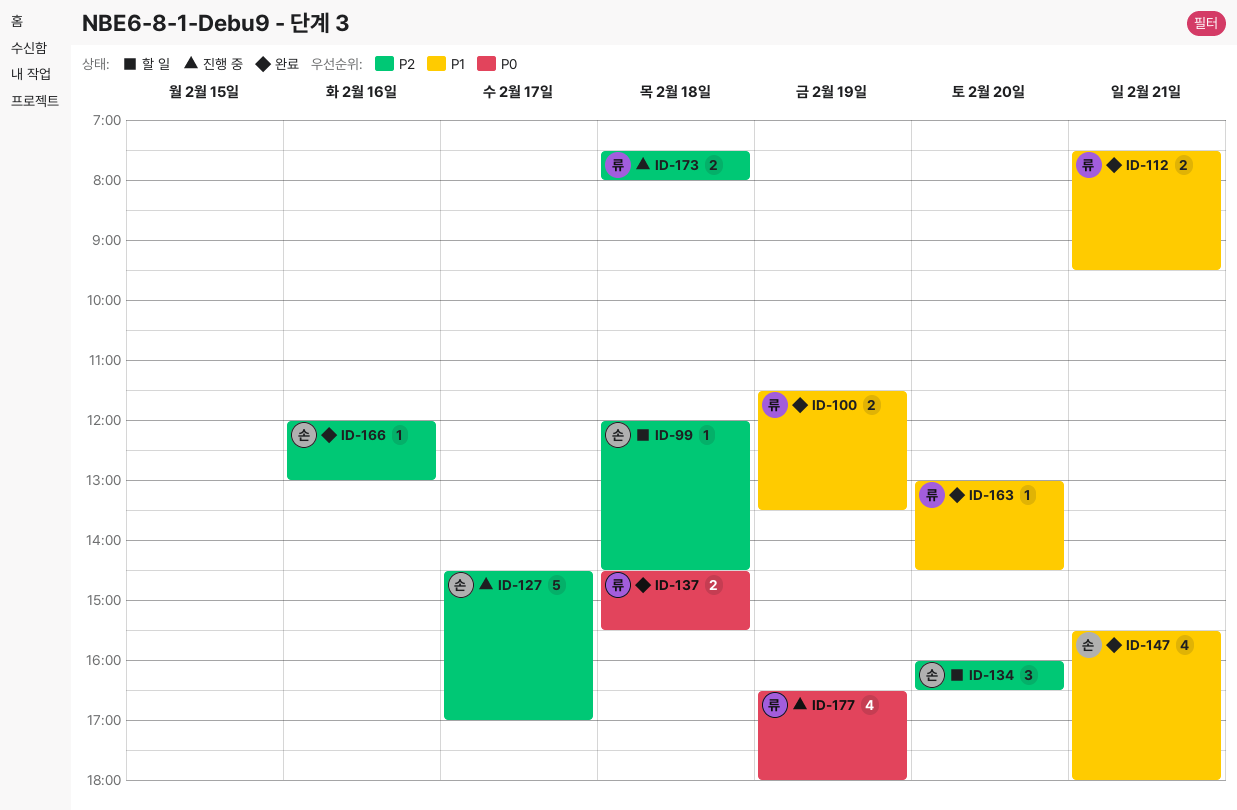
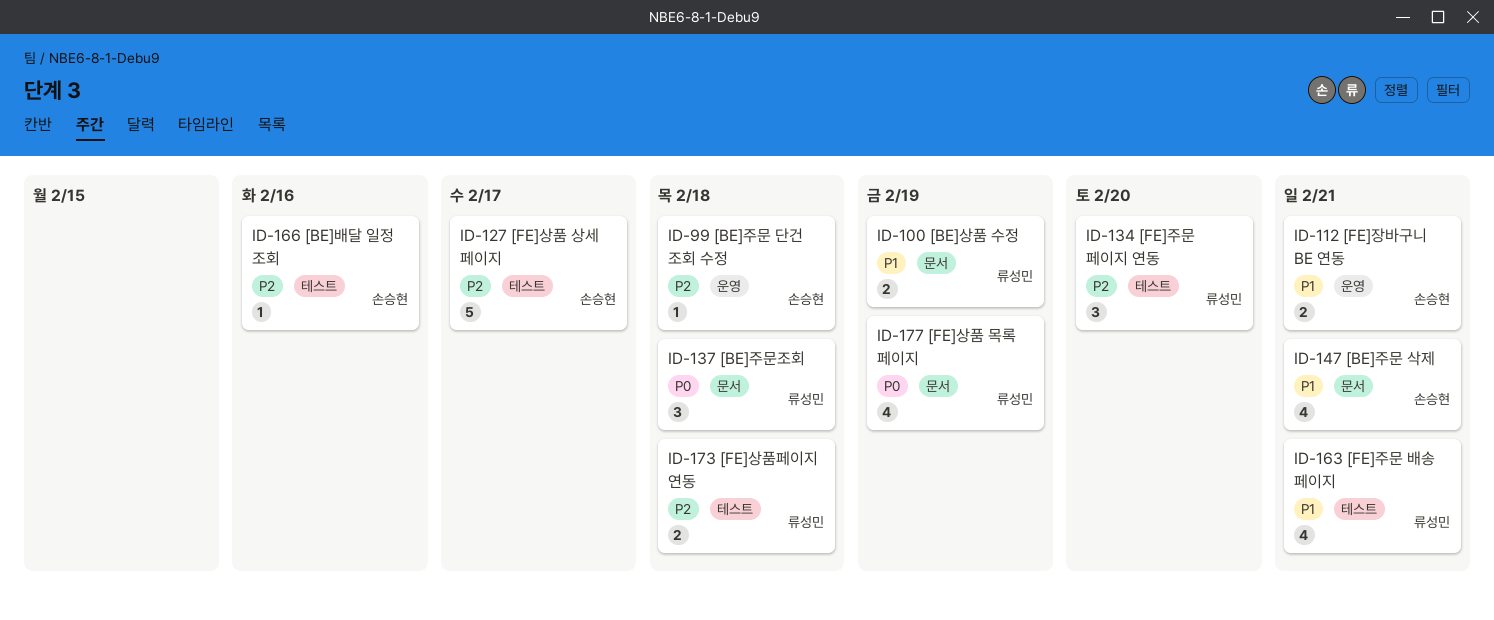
ID-112, owner: 류성민 -> 손승현
ID-134, owner: 손승현 -> 류성민
ID-137, estimate: 2 -> 3
ID-163, estimate: 1 -> 4
ID-163, day: Feb 20 -> Feb 21

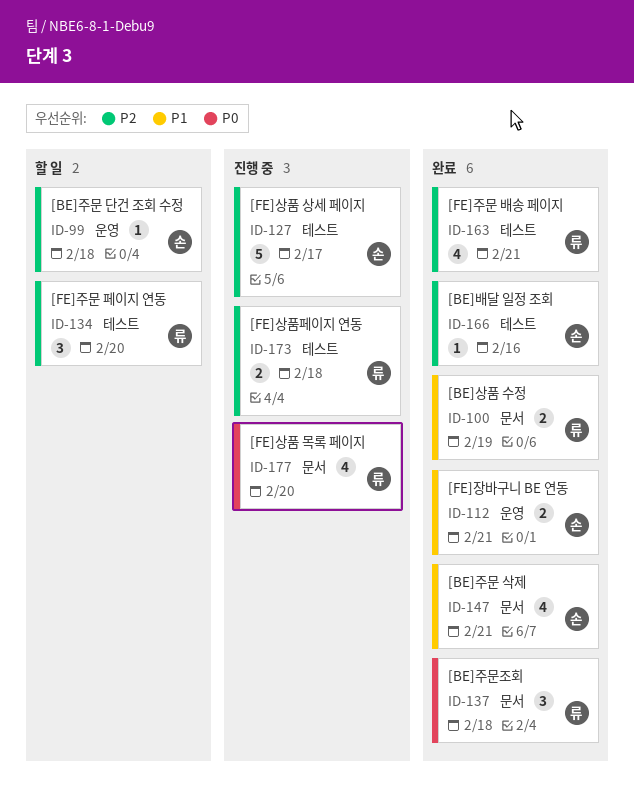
ID-163, priority: P1 -> P2
ID-177, day: Feb 19 -> Feb 20

